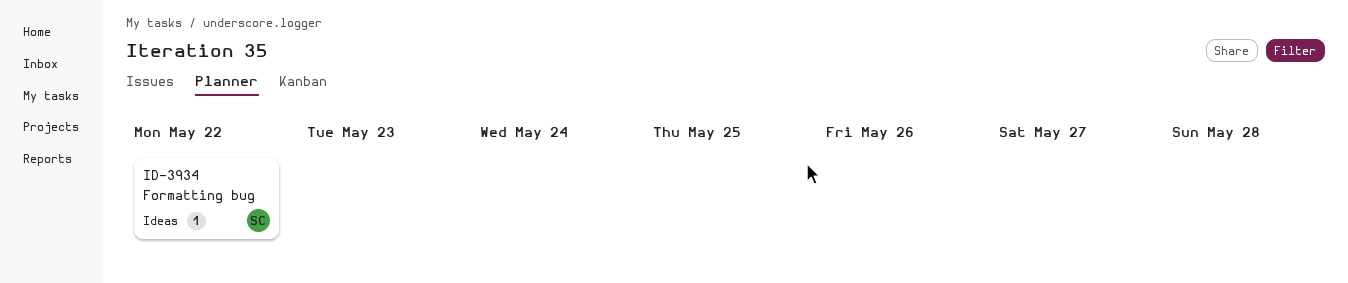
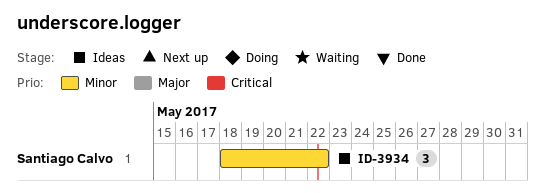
ID-3934, estimate: 1 -> 3

